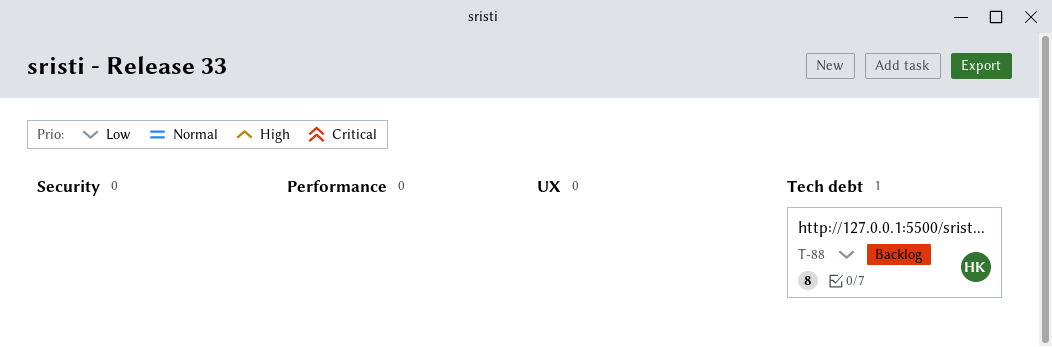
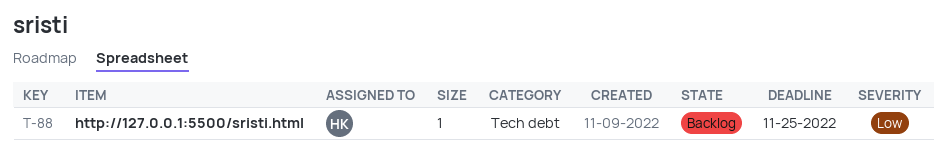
T-88, estimate: 8 -> 1

